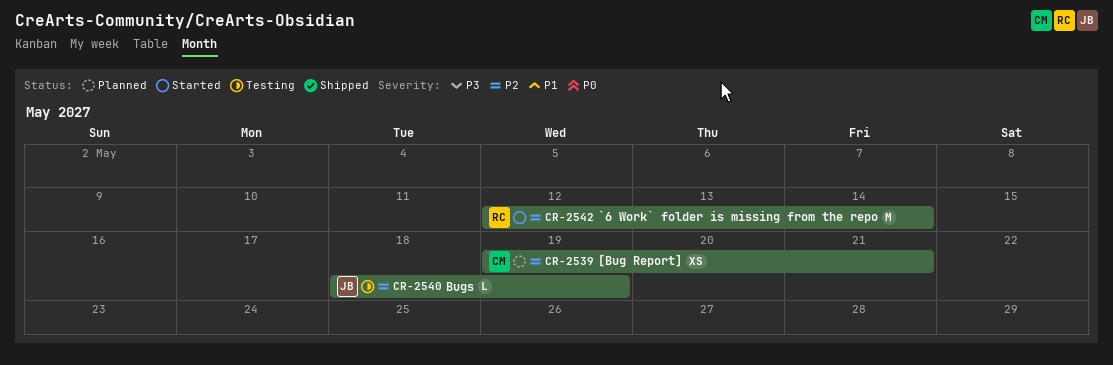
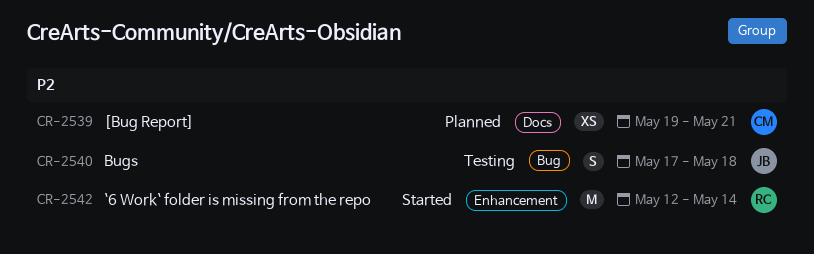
CR-2540, estimate: L -> S
CR-2540, start: May 18 -> May 17
CR-2540, due: May 19 -> May 18

